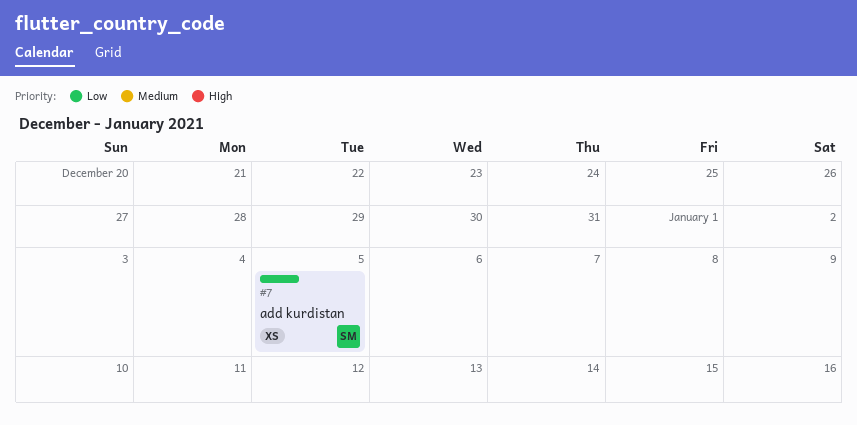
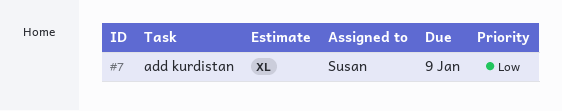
#7, estimate: XS -> XL
#7, due: Jan 5 -> Jan 9

